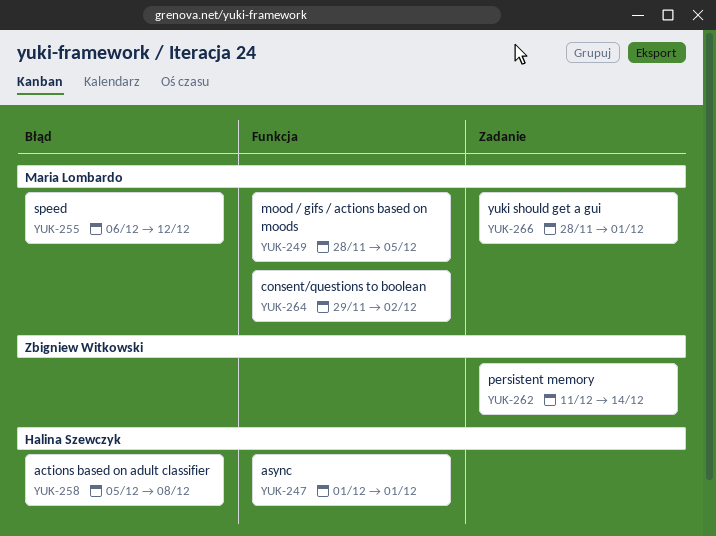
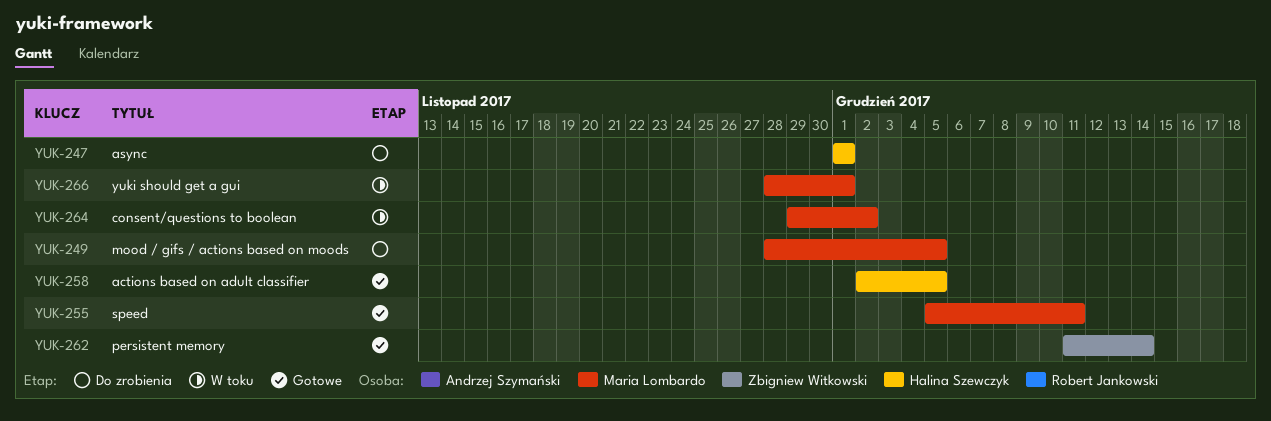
YUK-255, start: Dec 6 -> Dec 5
YUK-255, due: Dec 12 -> Dec 11
YUK-258, start: Dec 5 -> Dec 2
YUK-258, due: Dec 8 -> Dec 5

